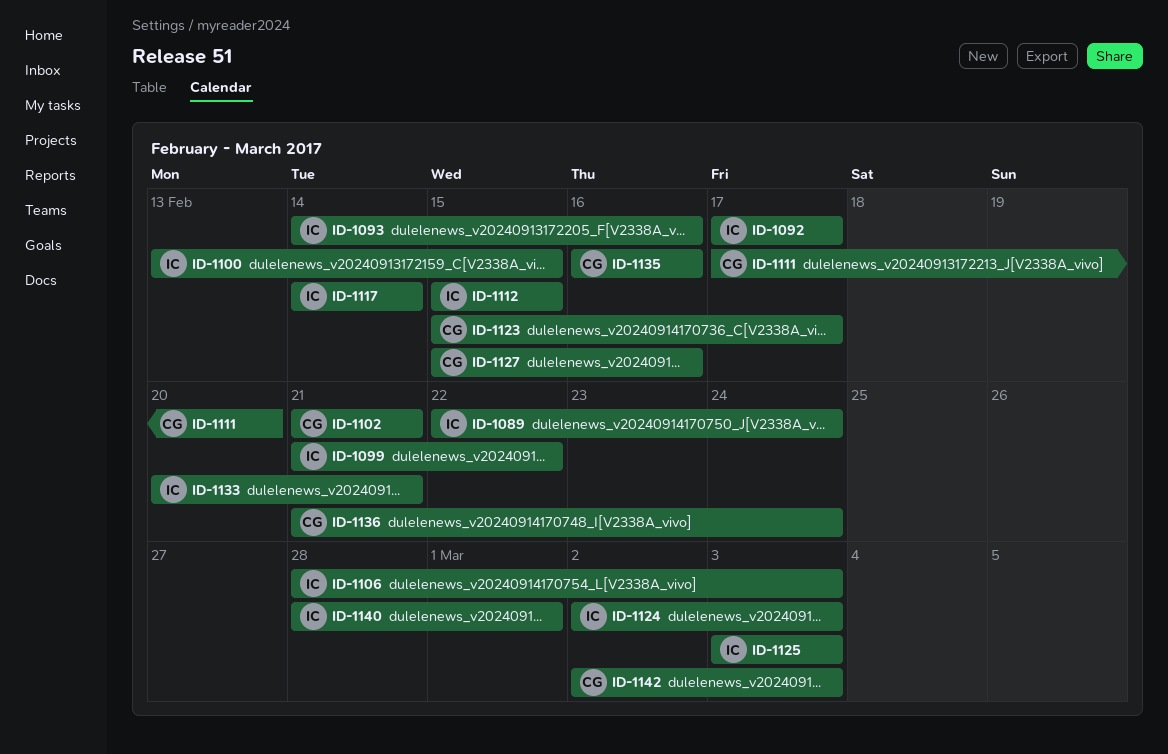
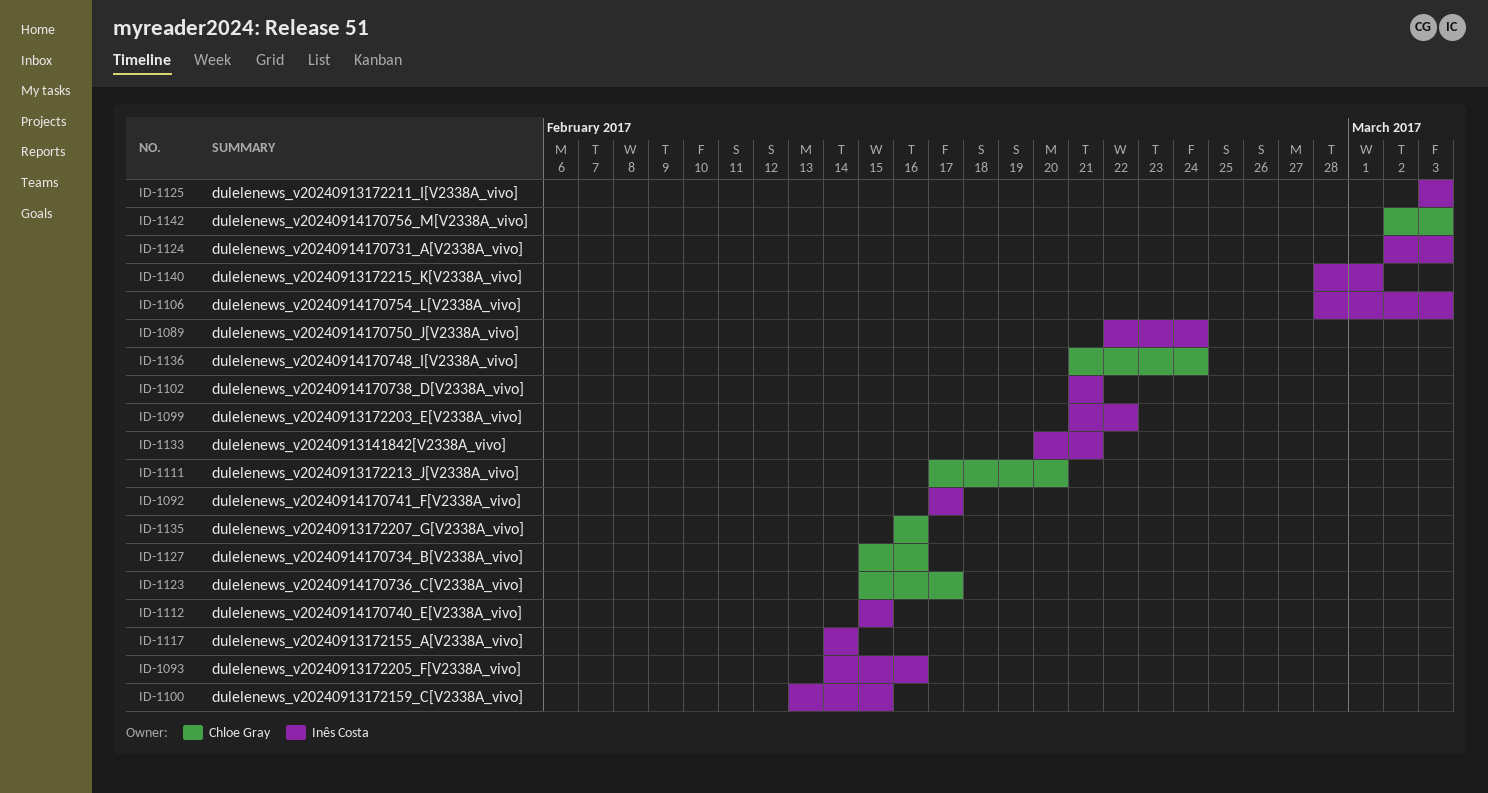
ID-1102, owner: Chloe Gray -> Inês Costa

